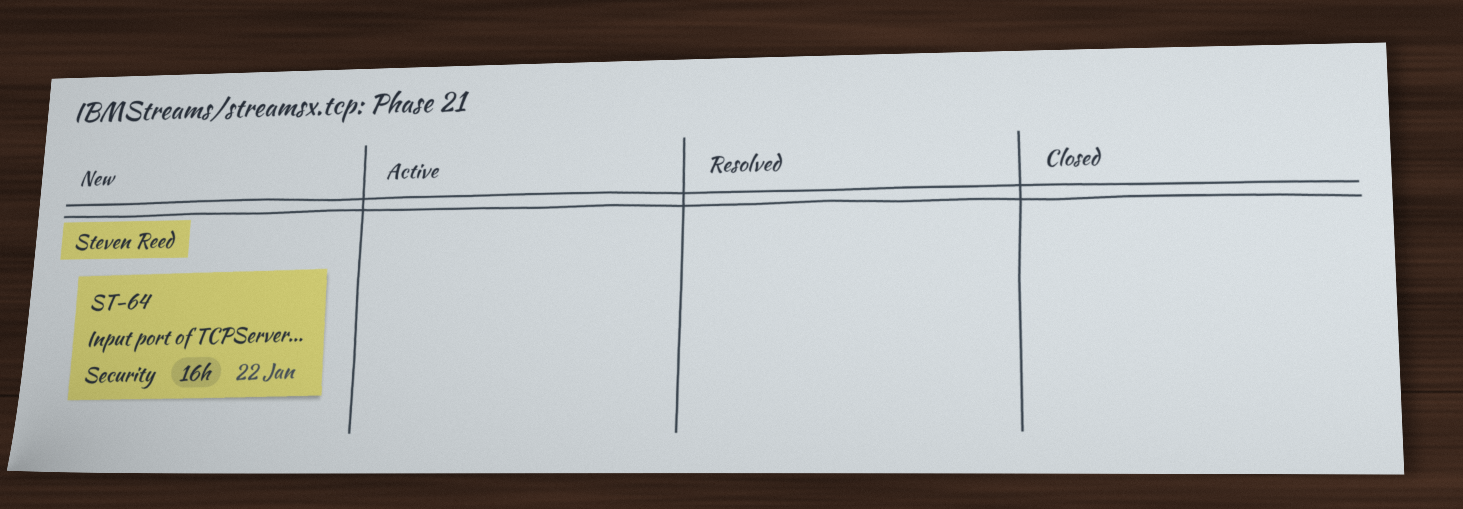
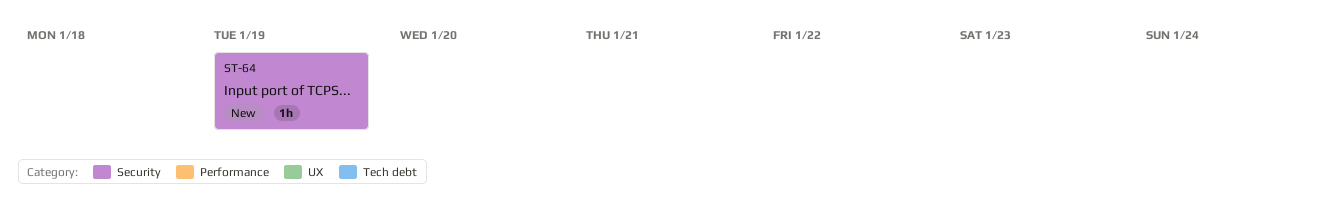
ST-64, estimate: 16h -> 1h
ST-64, due: Jan 22 -> Jan 19

